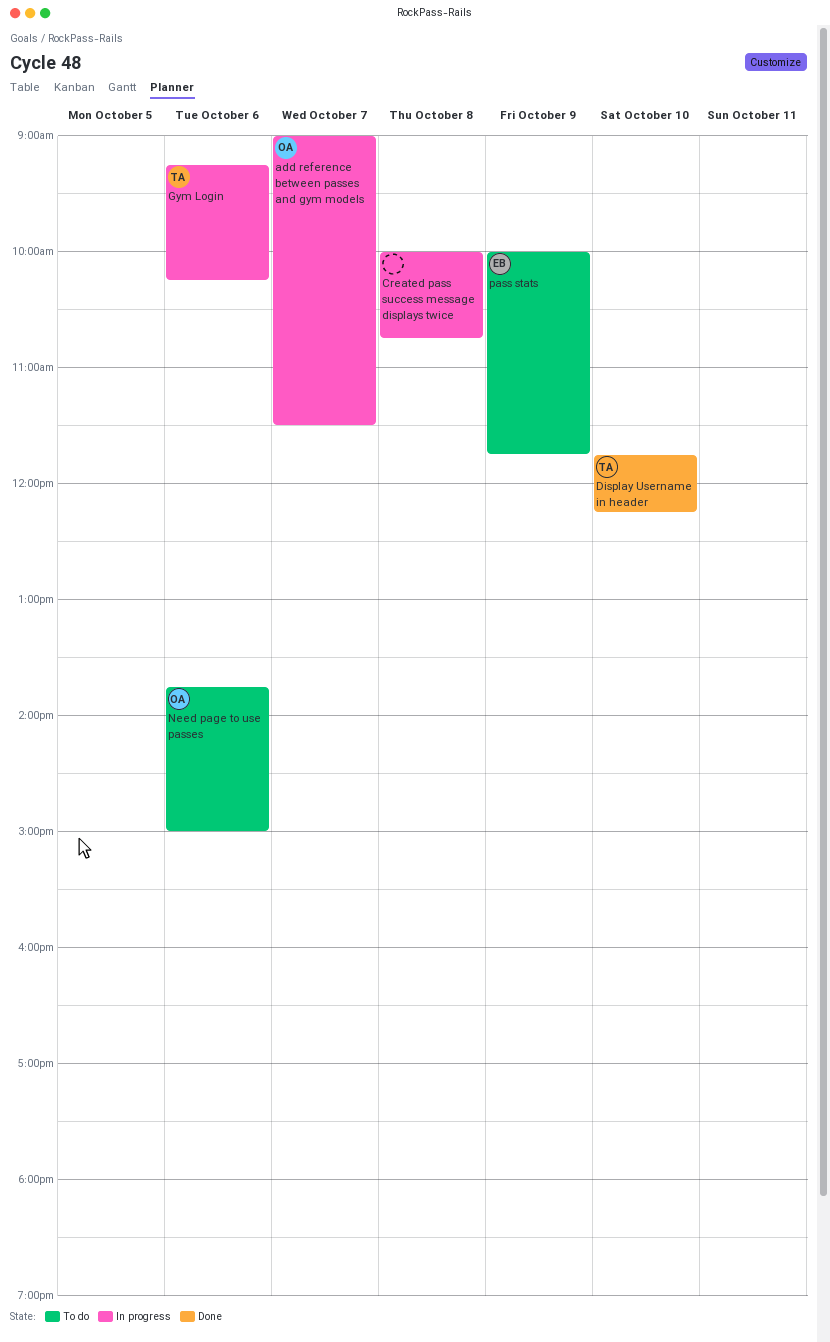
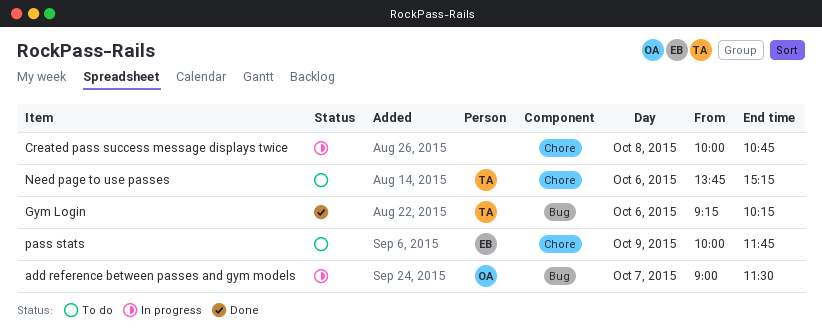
Display Username in header: present -> none
Gym Login, status: In progress -> Done
Need page to use passes, owner: OA -> TA
Need page to use passes, ends: 15:00 -> 15:15

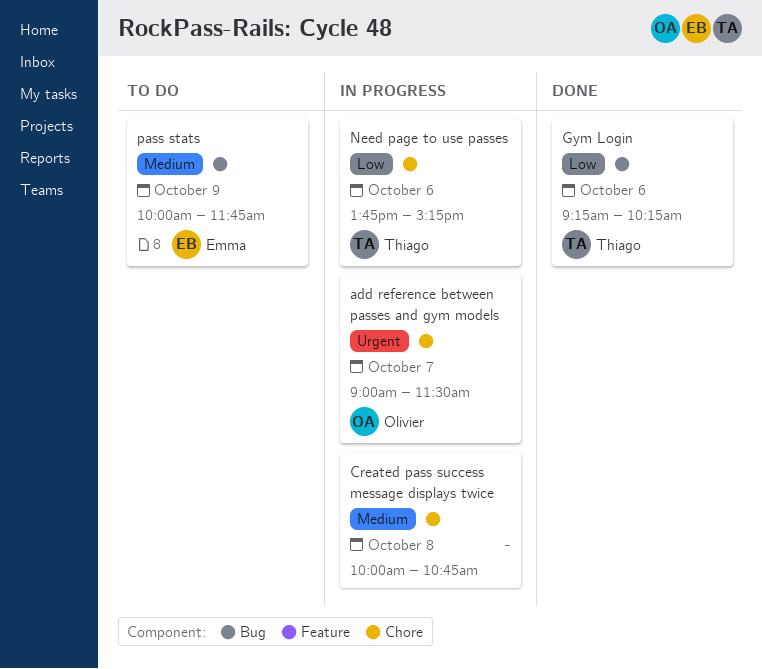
add reference between passes and gym models, label: Bug -> Chore
Need page to use passes, status: To do -> In progress
pass stats, label: Chore -> Bug

